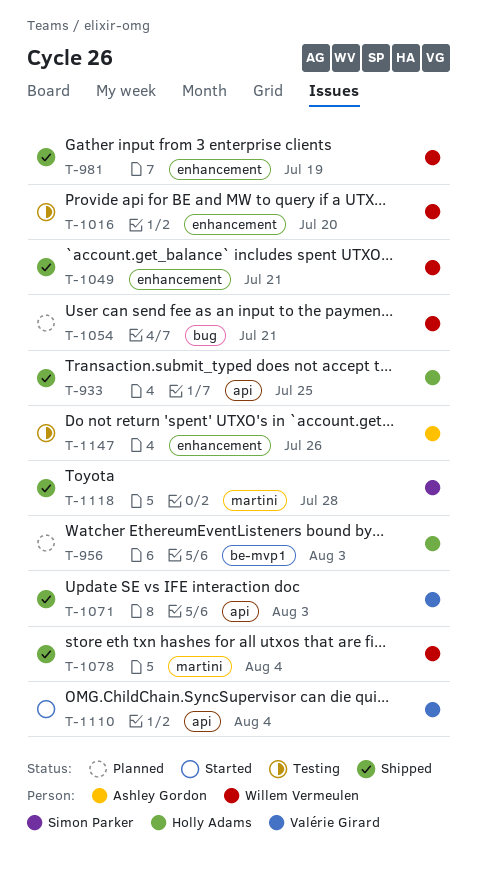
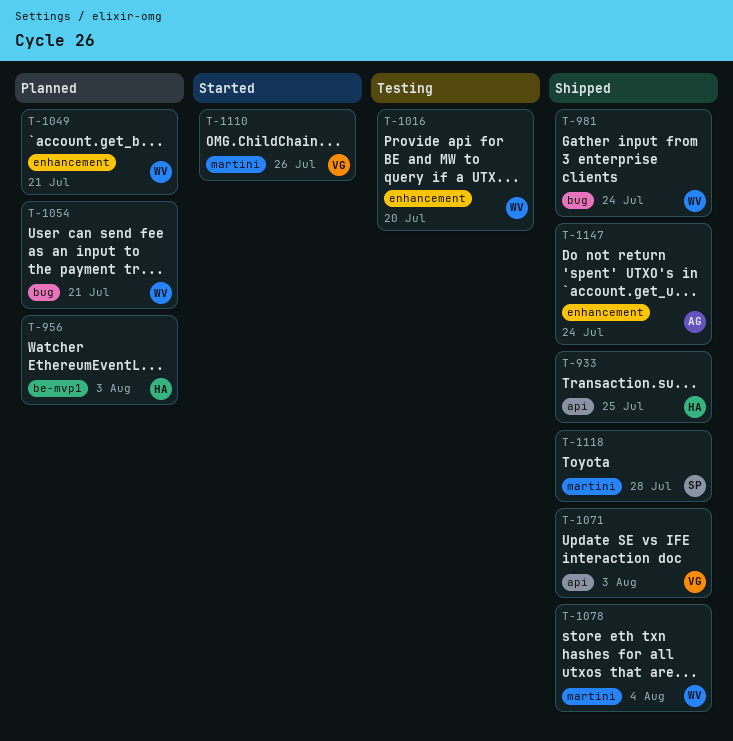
T-981, label: enhancement -> bug
T-981, due: Jul 19 -> Jul 24
T-1049, status: Shipped -> Planned
T-1110, label: api -> martini
T-1110, due: Aug 4 -> Jul 26
T-1147, status: Testing -> Shipped
T-1147, due: Jul 26 -> Jul 24

